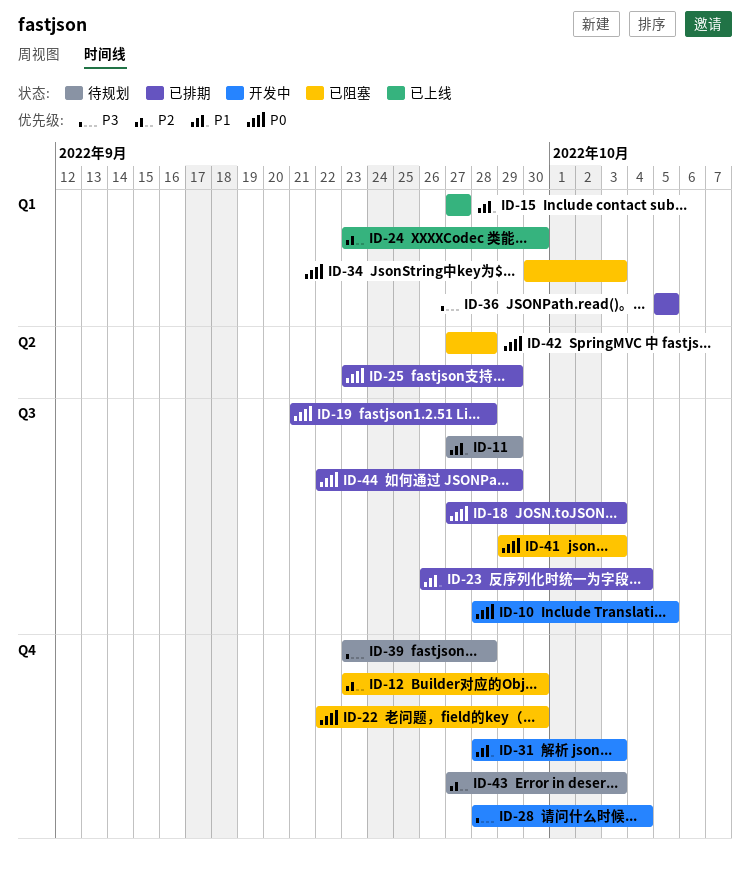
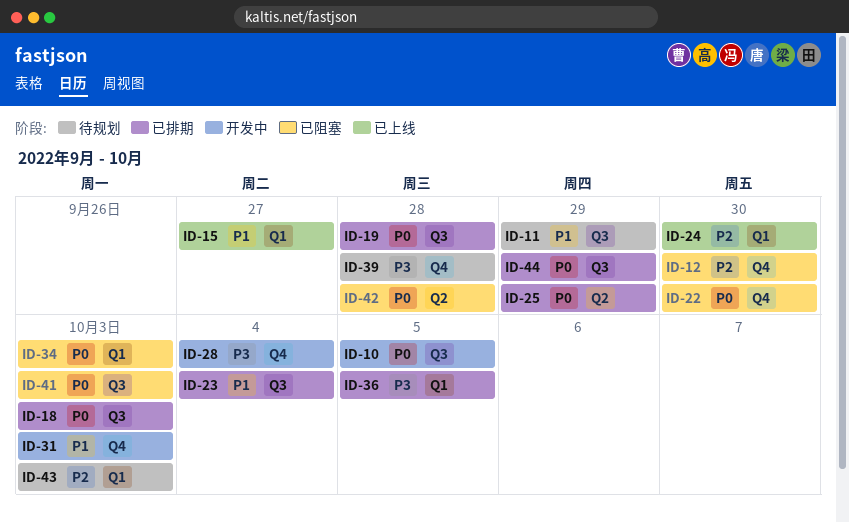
ID-43, label: Q4 -> Q1

